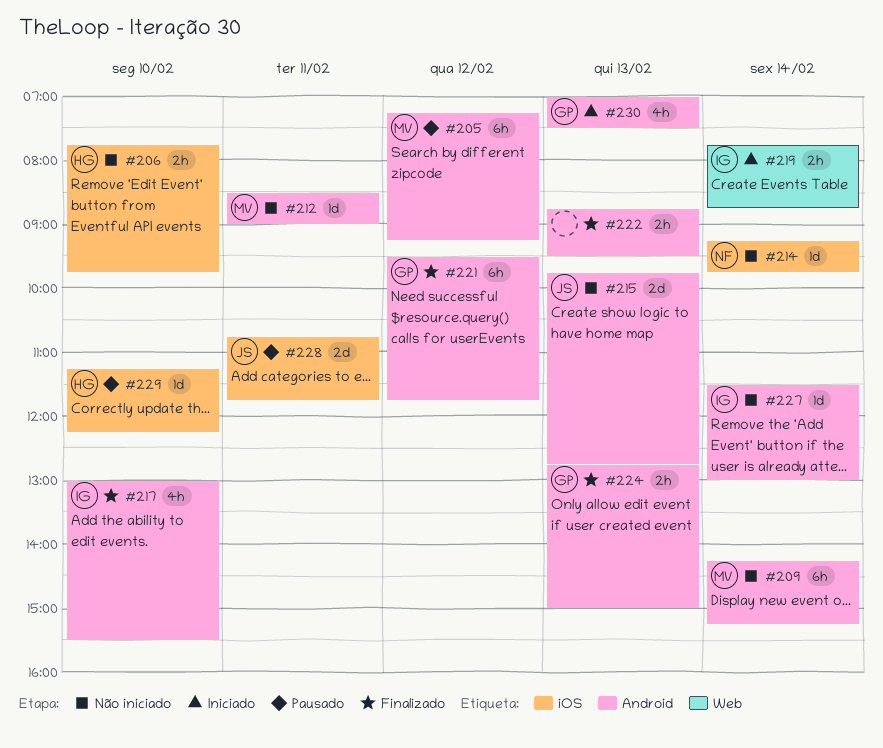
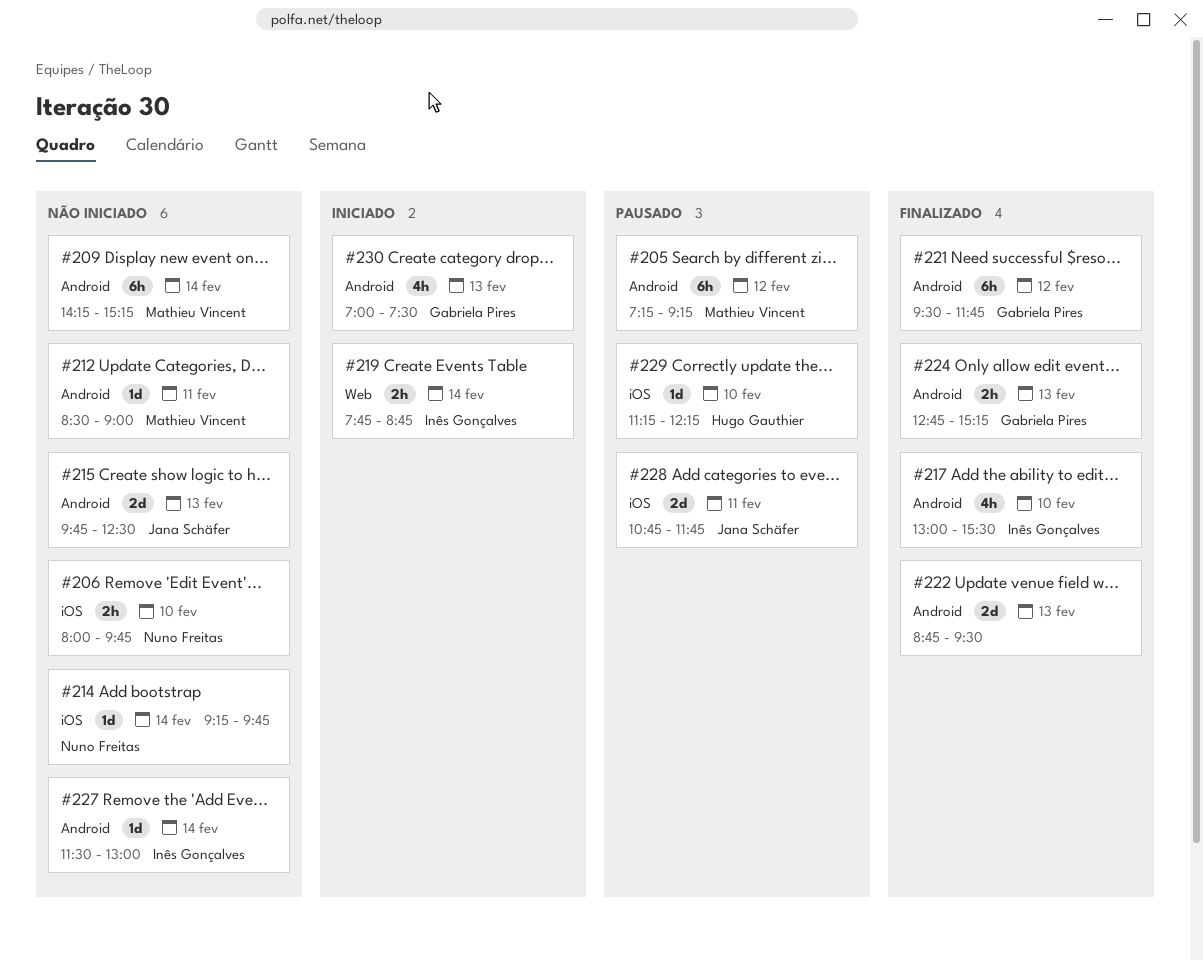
#206, owner: Hugo Gauthier -> Nuno Freitas
#206, begins: 07:45 -> 08:00
#215, ends: 12:45 -> 12:30
#222, estimate: 2h -> 2d
#224, ends: 15:00 -> 15:15

